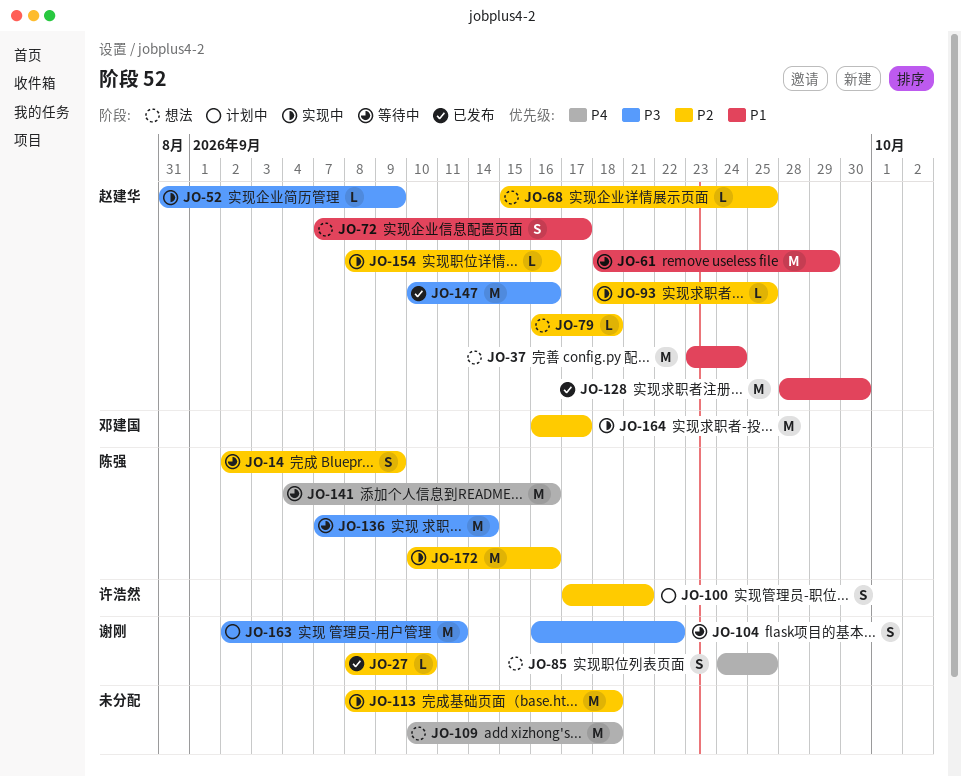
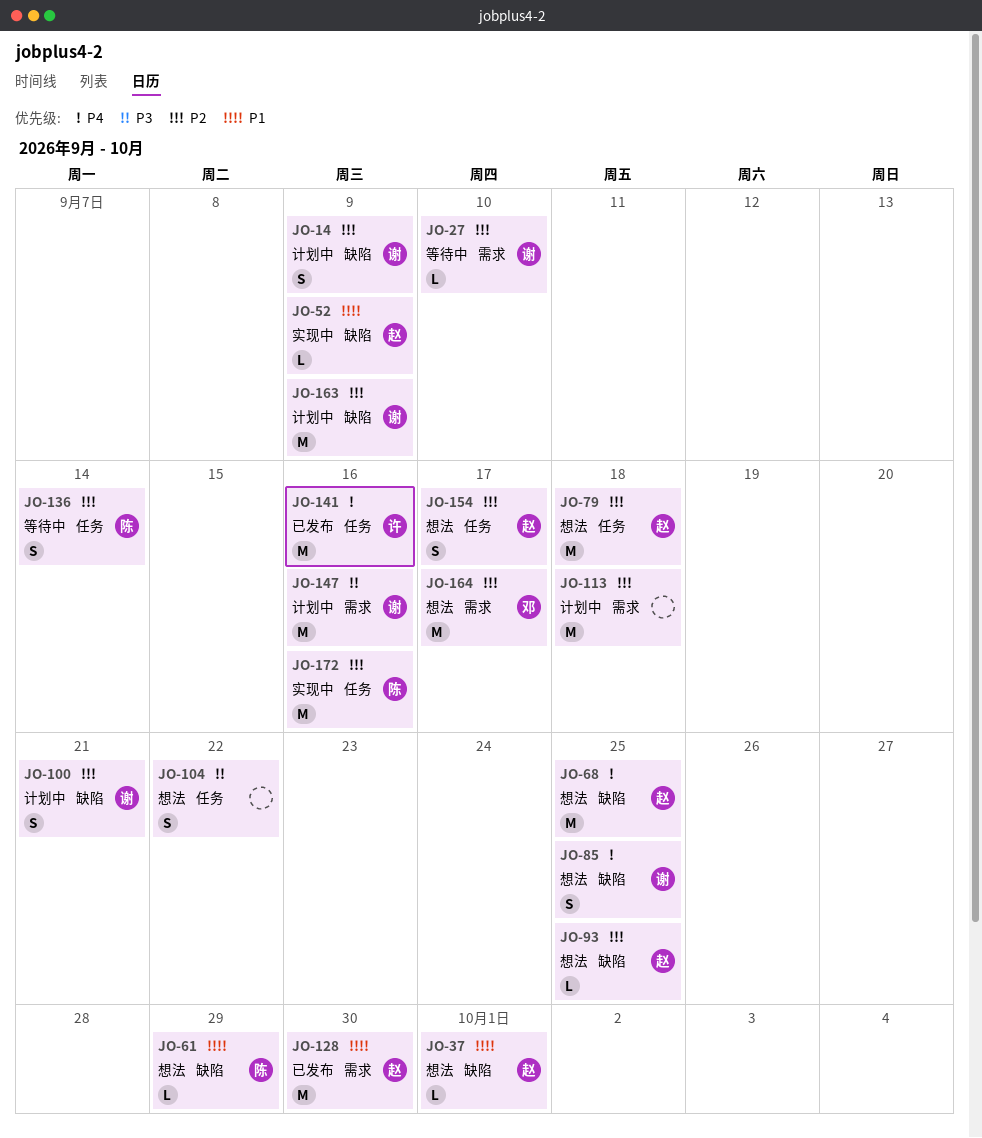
JO-14, status: 等待中 -> 计划中
JO-14, owner: 陈强 -> 谢刚
JO-27, status: 已发布 -> 等待中
JO-37, estimate: M -> L
JO-37, due: Sep 24 -> Oct 1
JO-52, priority: P3 -> P1
JO-61, status: 等待中 -> 想法
JO-61, owner: 赵建华 -> 陈强
JO-61, estimate: M -> L
JO-68, priority: P2 -> P4
JO-68, estimate: L -> M
JO-72: present -> none
JO-79, estimate: L -> M
JO-93, status: 实现中 -> 想法
JO-100, owner: 许浩然 -> 谢刚
JO-104, status: 等待中 -> 想法
JO-104, owner: 谢刚 -> none
JO-109: present -> none
JO-113, status: 实现中 -> 计划中
JO-136, priority: P3 -> P2
JO-136, estimate: M -> S
JO-141, status: 等待中 -> 已发布
JO-141, owner: 陈强 -> 许浩然
JO-147, status: 已发布 -> 计划中
JO-147, owner: 赵建华 -> 谢刚
JO-154, status: 实现中 -> 想法
JO-154, estimate: L -> S
JO-154, due: Sep 16 -> Sep 17
JO-163, priority: P3 -> P2
JO-163, due: Sep 11 -> Sep 9
JO-164, status: 实现中 -> 想法

